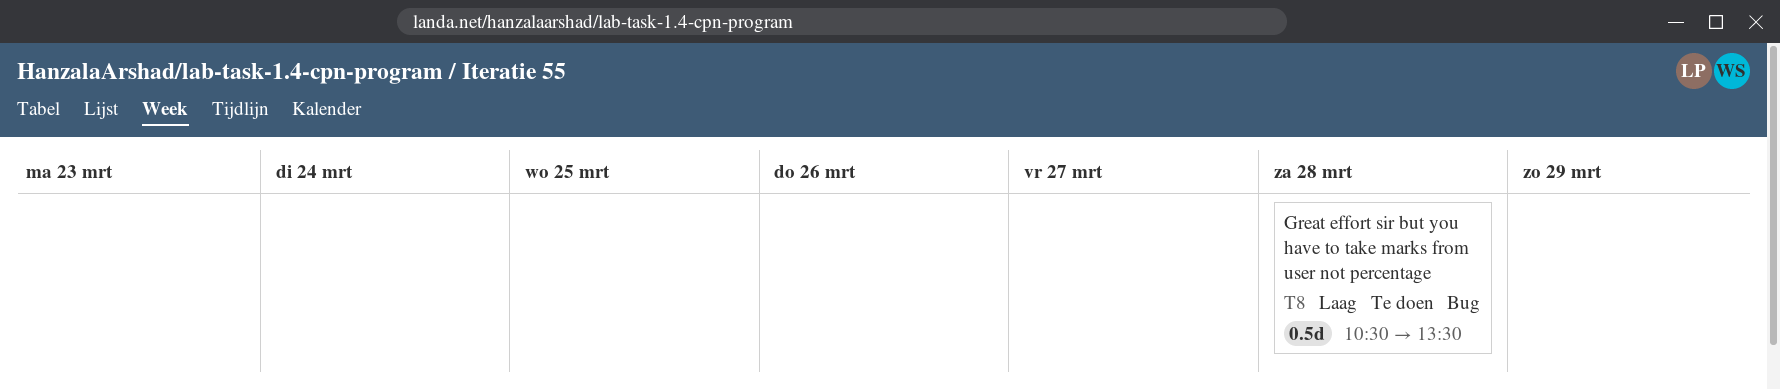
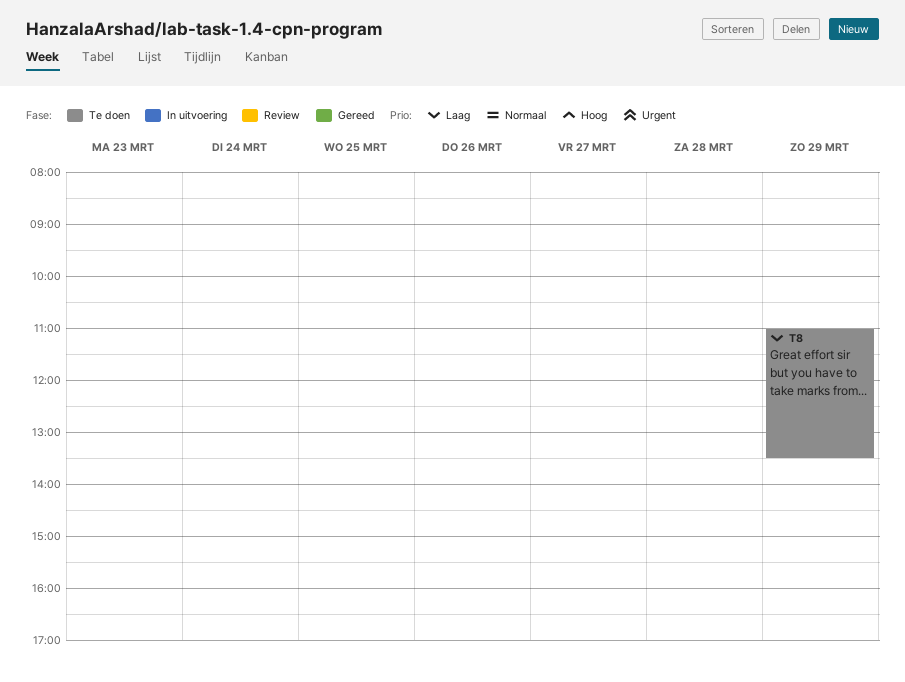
T8, day: Mar 28 -> Mar 29
T8, begins: 10:30 -> 11:00

